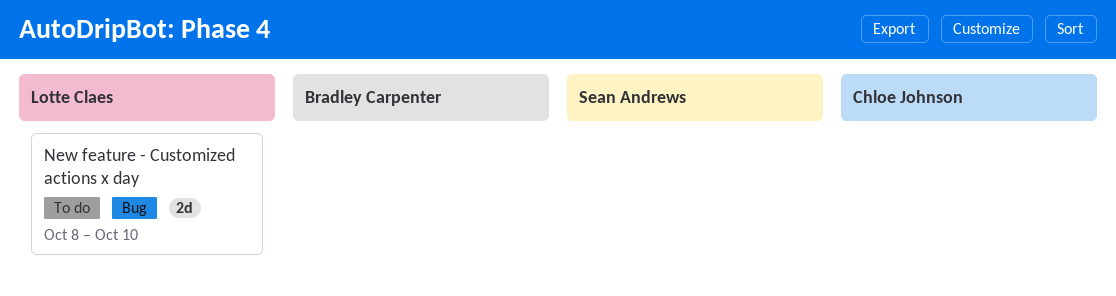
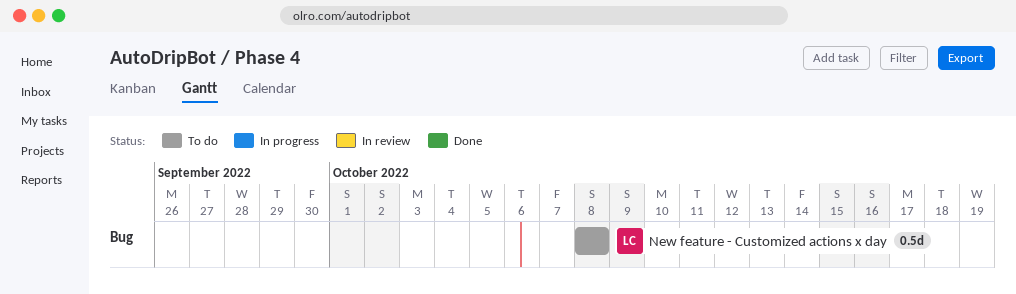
New feature - Customized actions x day, estimate: 2d -> 0.5d
New feature - Customized actions x day, due: Oct 10 -> Oct 8

